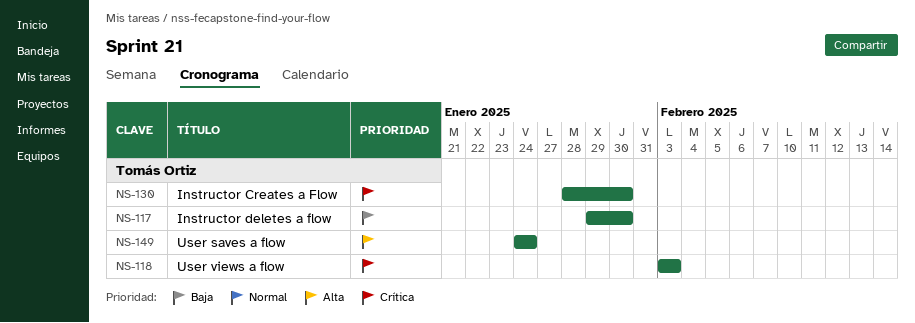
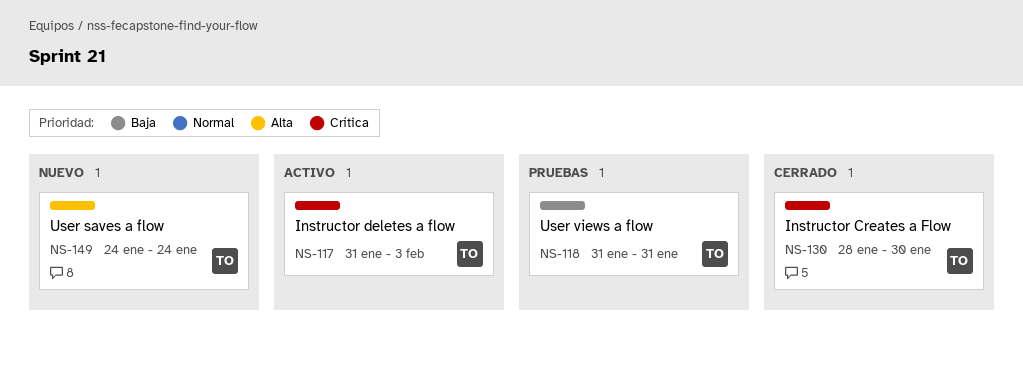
NS-117, priority: Baja -> Crítica
NS-117, start: Jan 29 -> Jan 31
NS-117, due: Jan 30 -> Feb 3
NS-118, priority: Crítica -> Baja
NS-118, start: Feb 3 -> Jan 31
NS-118, due: Feb 3 -> Jan 31

